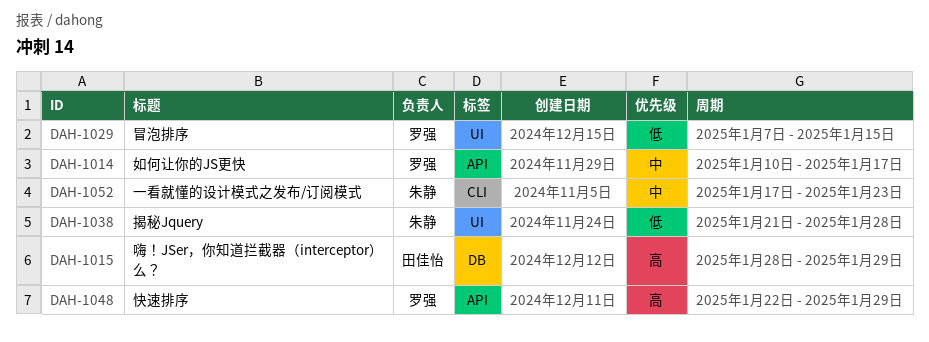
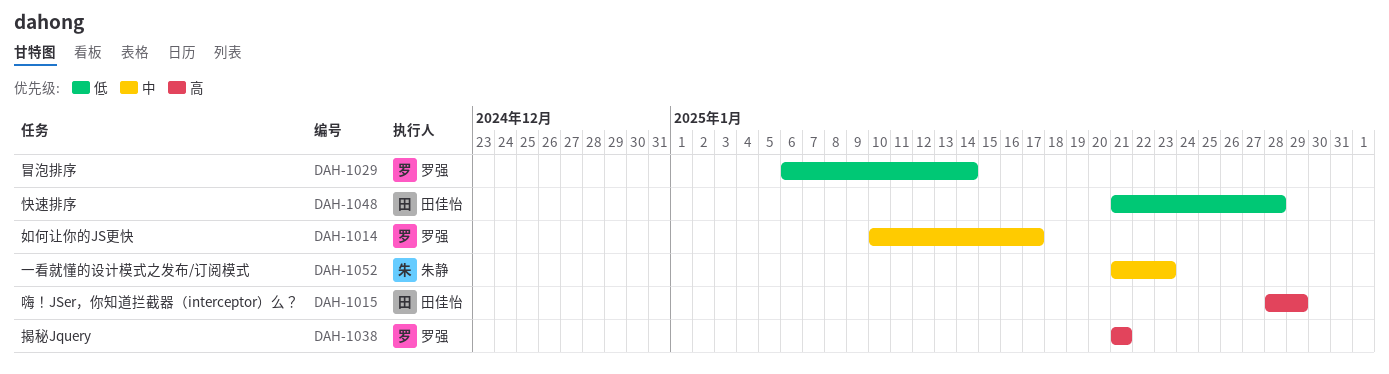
DAH-1029, start: Jan 7 -> Jan 6
DAH-1029, due: Jan 15 -> Jan 14
DAH-1038, owner: 朱静 -> 罗强
DAH-1038, priority: 低 -> 高
DAH-1038, due: Jan 28 -> Jan 21
DAH-1048, owner: 罗强 -> 田佳怡
DAH-1048, priority: 高 -> 低
DAH-1048, start: Jan 22 -> Jan 21
DAH-1048, due: Jan 29 -> Jan 28
DAH-1052, start: Jan 17 -> Jan 21

